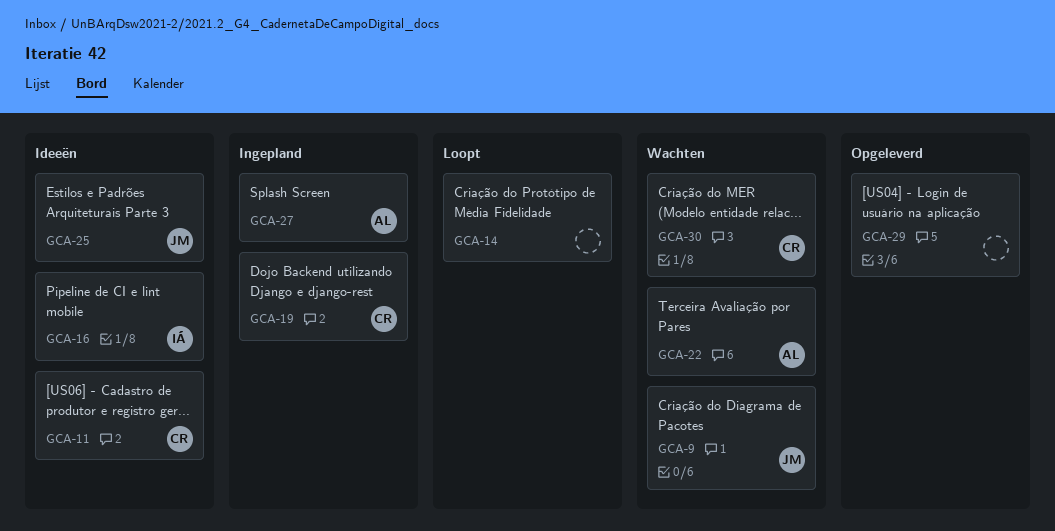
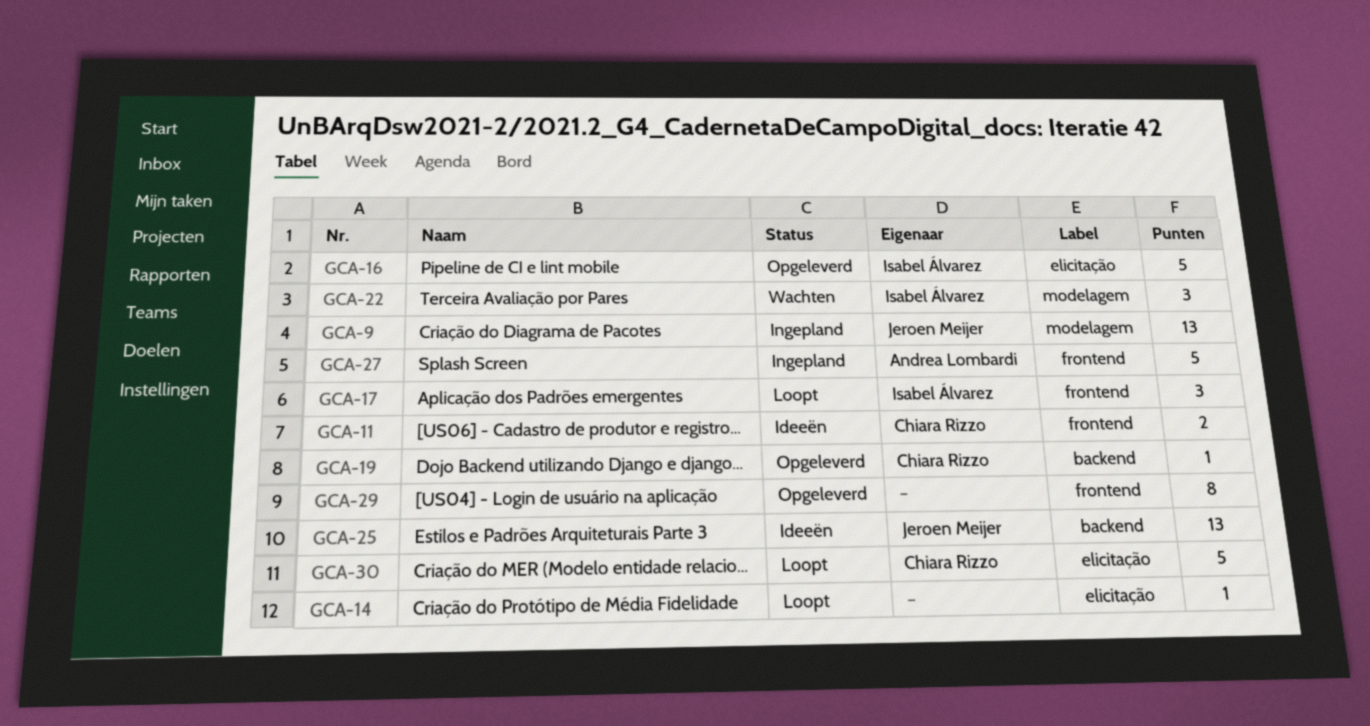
GCA-9, status: Wachten -> Ingepland
GCA-16, status: Ideeën -> Opgeleverd
GCA-17: none -> present
GCA-19, status: Ingepland -> Opgeleverd
GCA-22, owner: Andrea Lombardi -> Isabel Álvarez
GCA-30, status: Wachten -> Loopt

